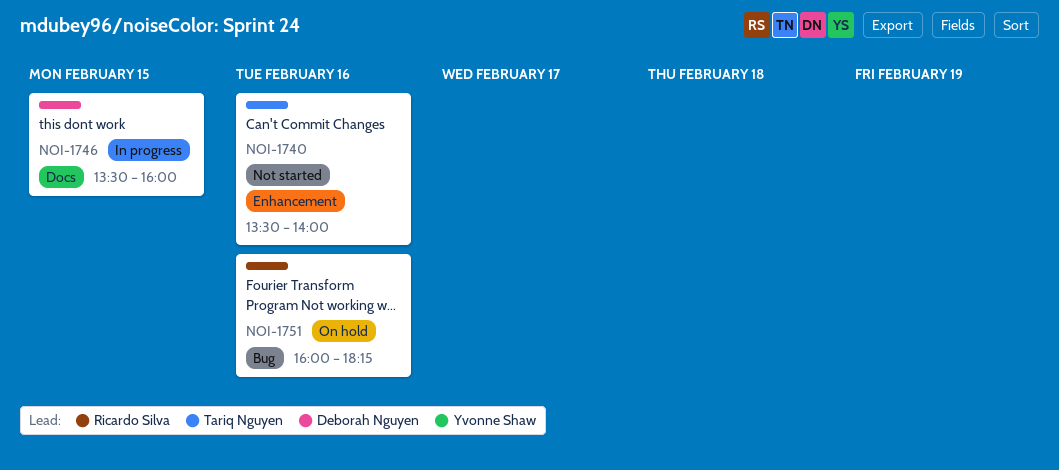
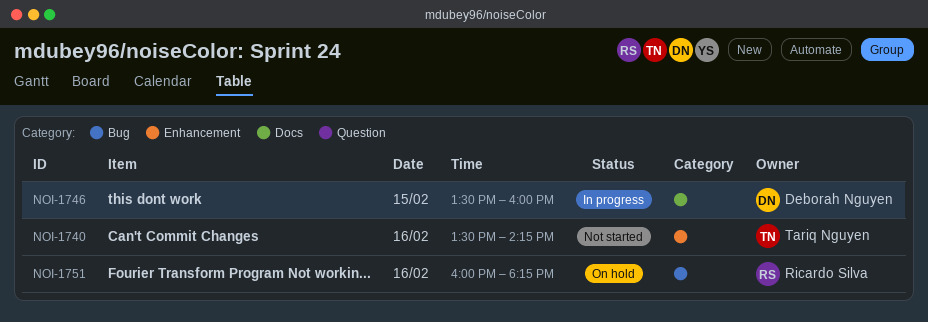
NOI-1740, ends: 14:00 -> 14:15

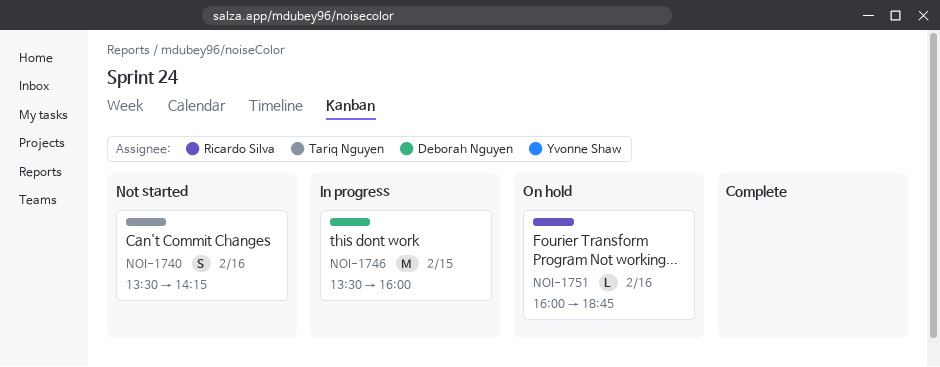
NOI-1751, ends: 18:15 -> 18:45

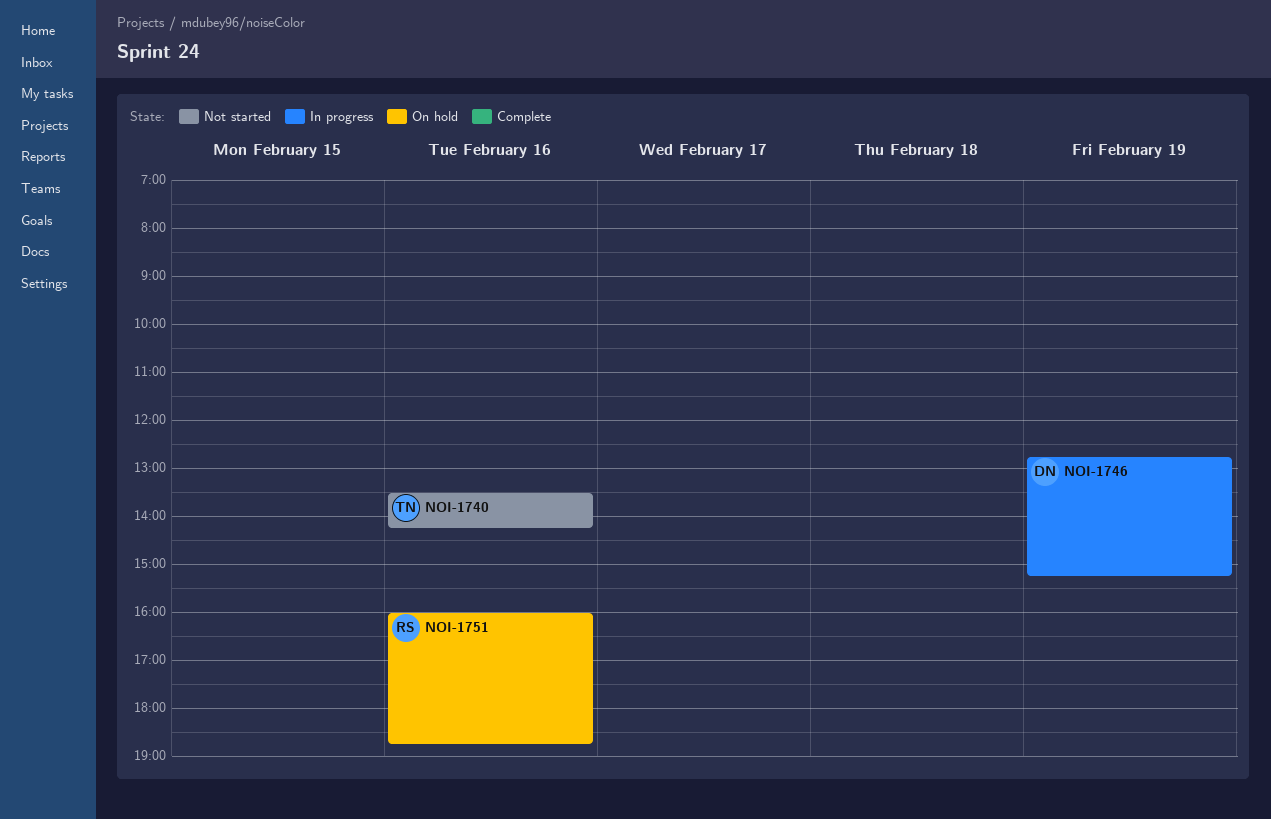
NOI-1746, day: Feb 15 -> Feb 19
NOI-1746, begins: 13:30 -> 12:45
NOI-1746, ends: 16:00 -> 15:15

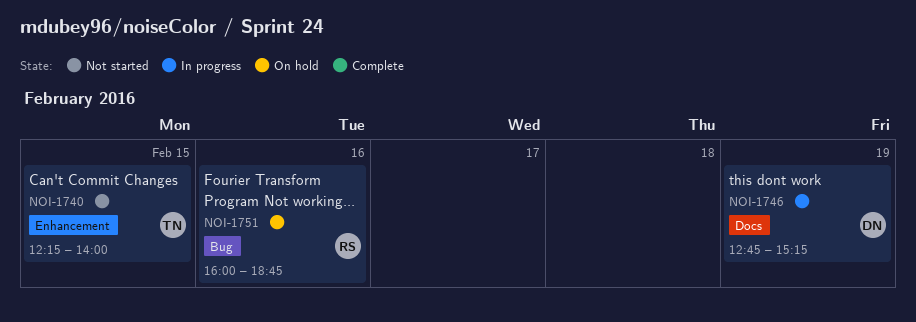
NOI-1740, day: Feb 16 -> Feb 15
NOI-1740, begins: 13:30 -> 12:15
NOI-1740, ends: 14:15 -> 14:00

